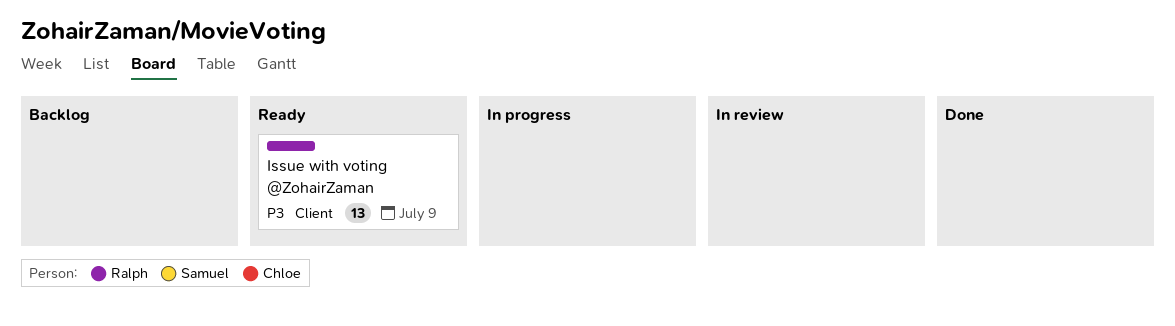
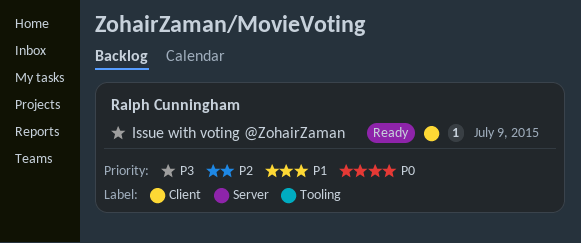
Issue with voting @ZohairZaman, estimate: 13 -> 1

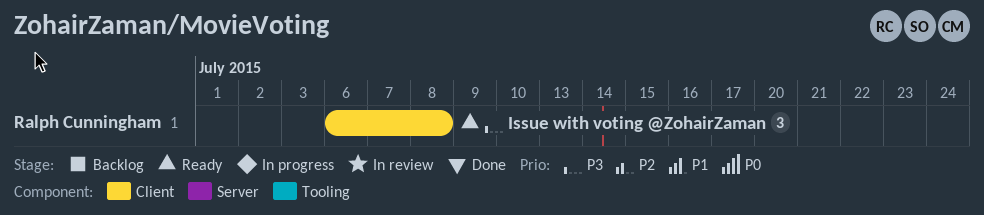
Issue with voting @ZohairZaman, estimate: 1 -> 3
Issue with voting @ZohairZaman, due: Jul 9 -> Jul 8

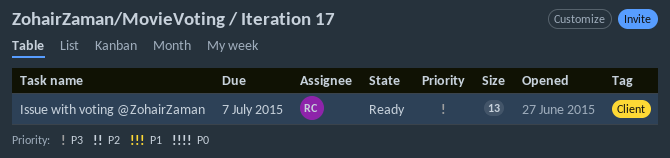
Issue with voting @ZohairZaman, estimate: 3 -> 13
Issue with voting @ZohairZaman, due: Jul 8 -> Jul 7

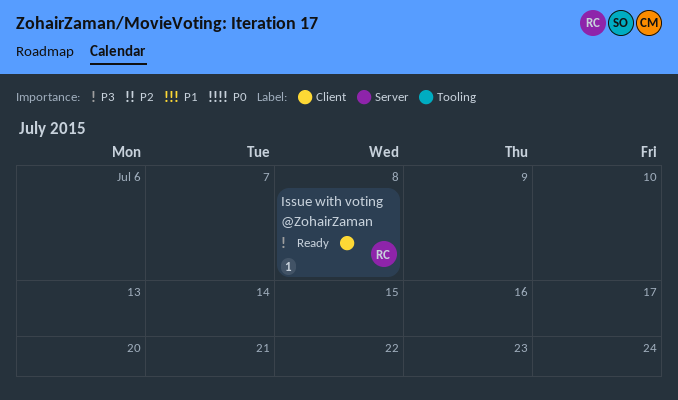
Issue with voting @ZohairZaman, estimate: 13 -> 1
Issue with voting @ZohairZaman, due: Jul 7 -> Jul 8

